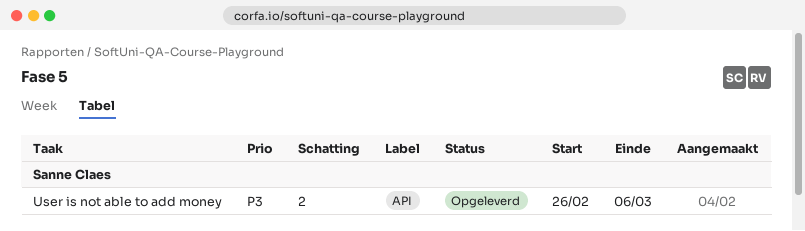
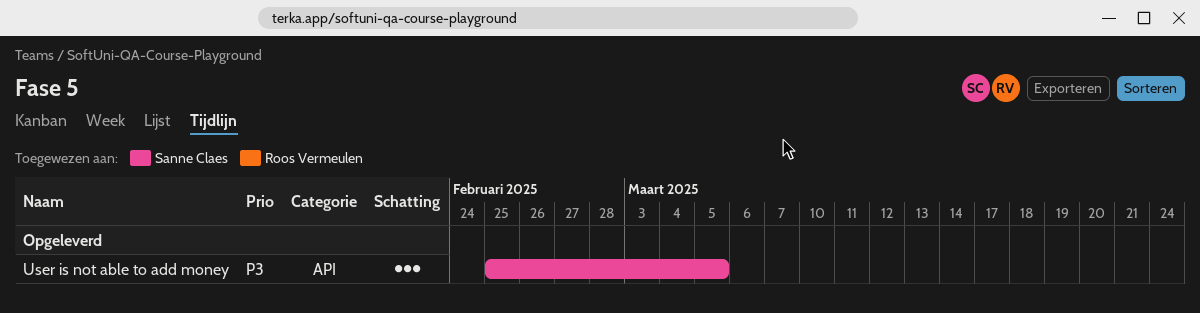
User is not able to add money, estimate: 2 -> 3
User is not able to add money, start: Feb 26 -> Feb 25
User is not able to add money, due: Mar 6 -> Mar 5

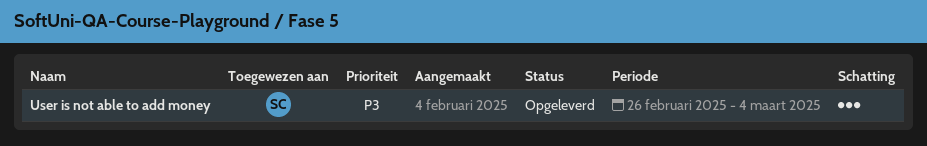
User is not able to add money, start: Feb 25 -> Feb 26
User is not able to add money, due: Mar 5 -> Mar 4

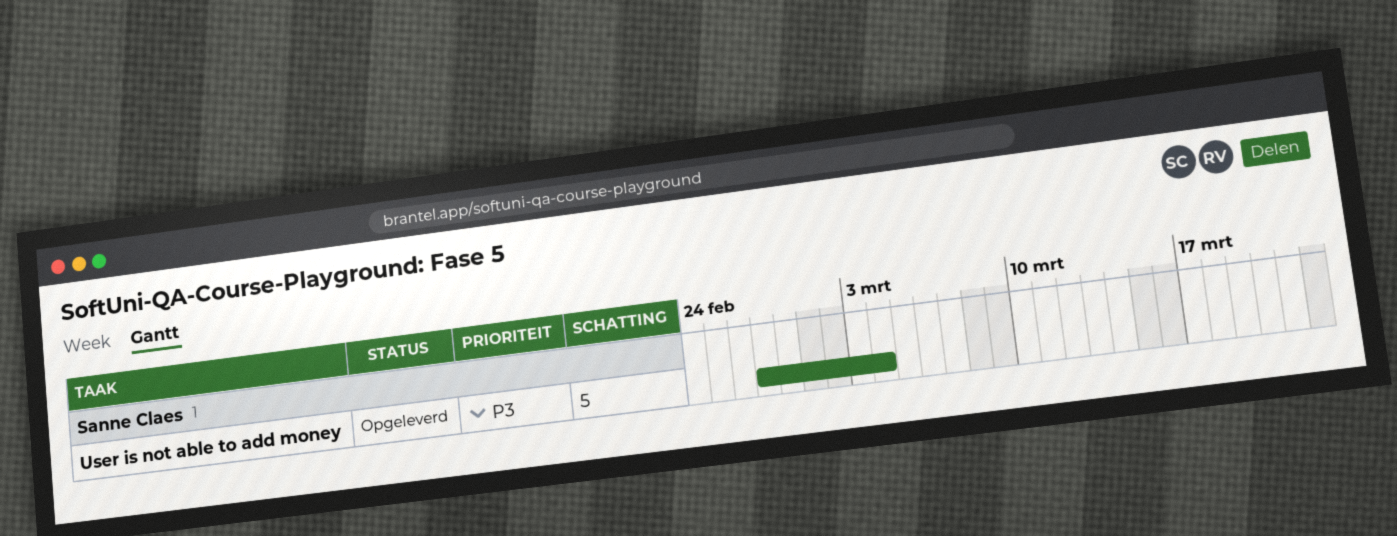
User is not able to add money, estimate: 3 -> 5
User is not able to add money, start: Feb 26 -> Feb 27

